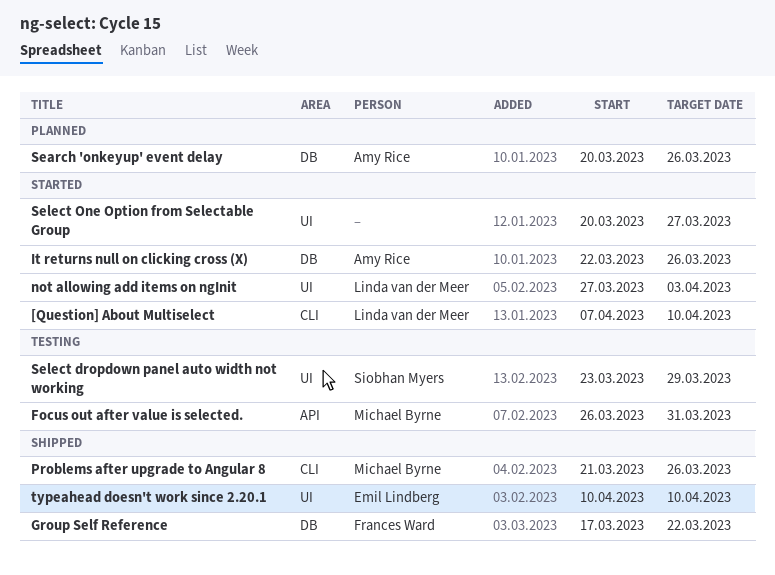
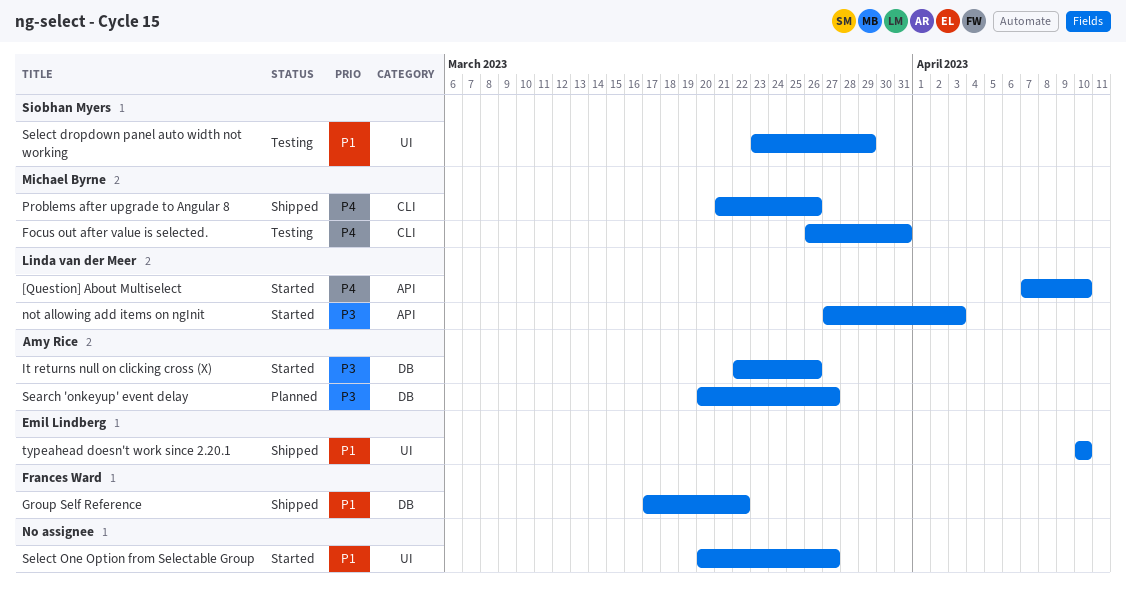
[Question] About Multiselect, label: CLI -> API
Focus out after value is selected., label: API -> CLI
not allowing add items on ngInit, label: UI -> API
Search 'onkeyup' event delay, due: Mar 26 -> Mar 27

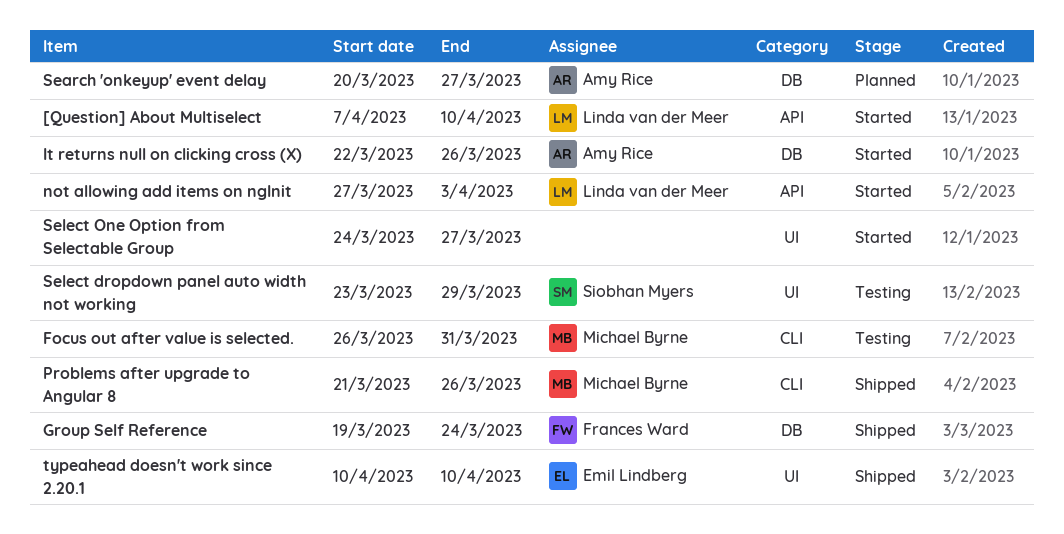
Group Self Reference, start: Mar 17 -> Mar 19
Group Self Reference, due: Mar 22 -> Mar 24
Select One Option from Selectable Group, start: Mar 20 -> Mar 24

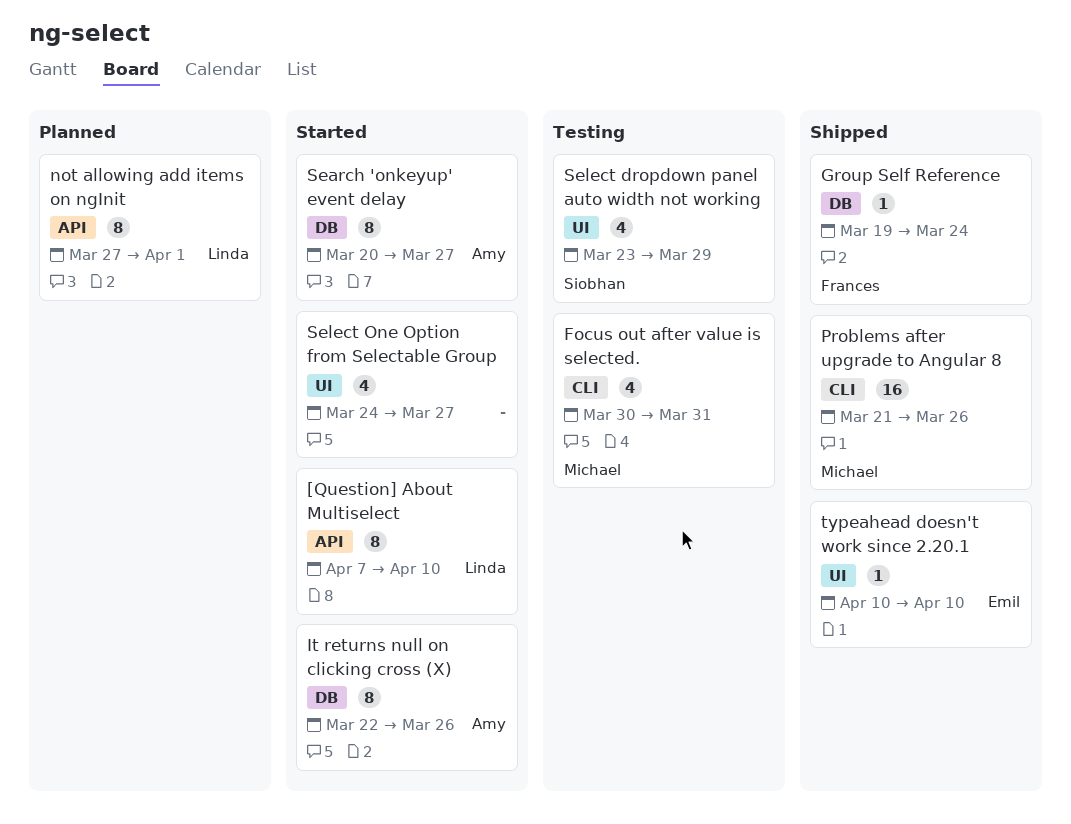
Focus out after value is selected., start: Mar 26 -> Mar 30
not allowing add items on ngInit, status: Started -> Planned
not allowing add items on ngInit, due: Apr 3 -> Apr 1
Search 'onkeyup' event delay, status: Planned -> Started

